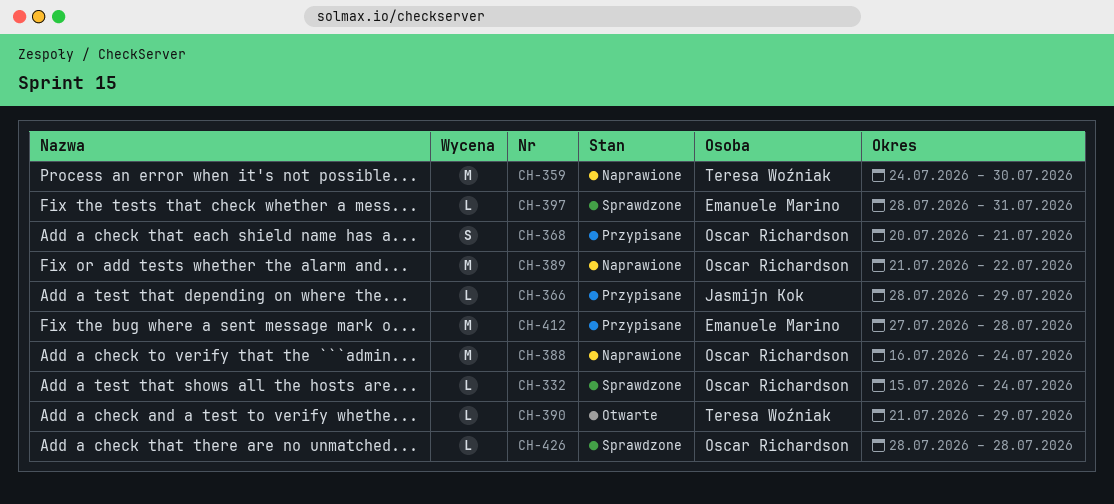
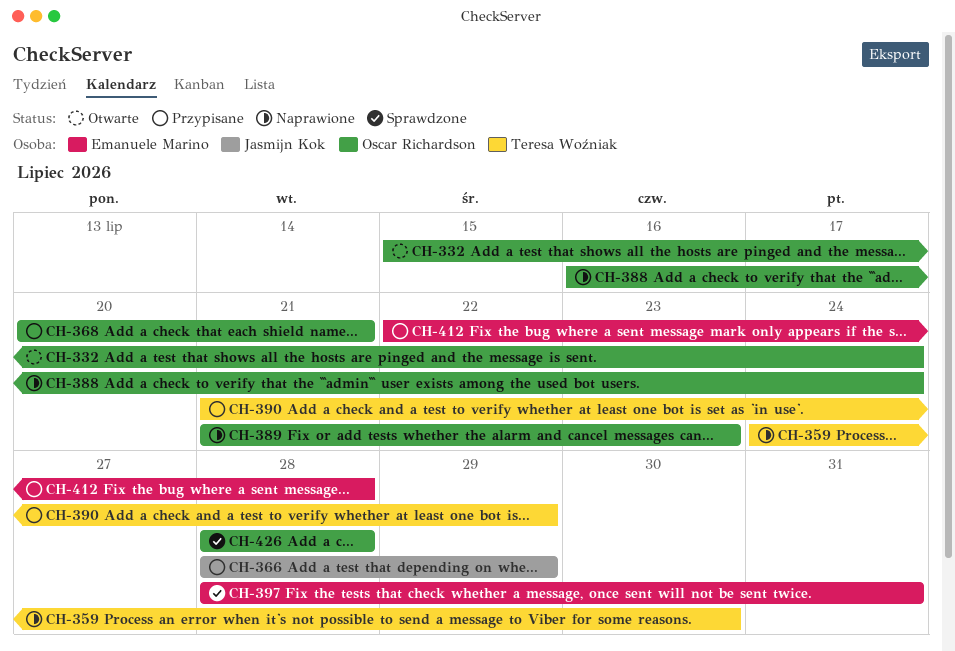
CH-332, status: Sprawdzone -> Otwarte
CH-389, due: Jul 22 -> Jul 23
CH-390, status: Otwarte -> Przypisane
CH-412, start: Jul 27 -> Jul 22

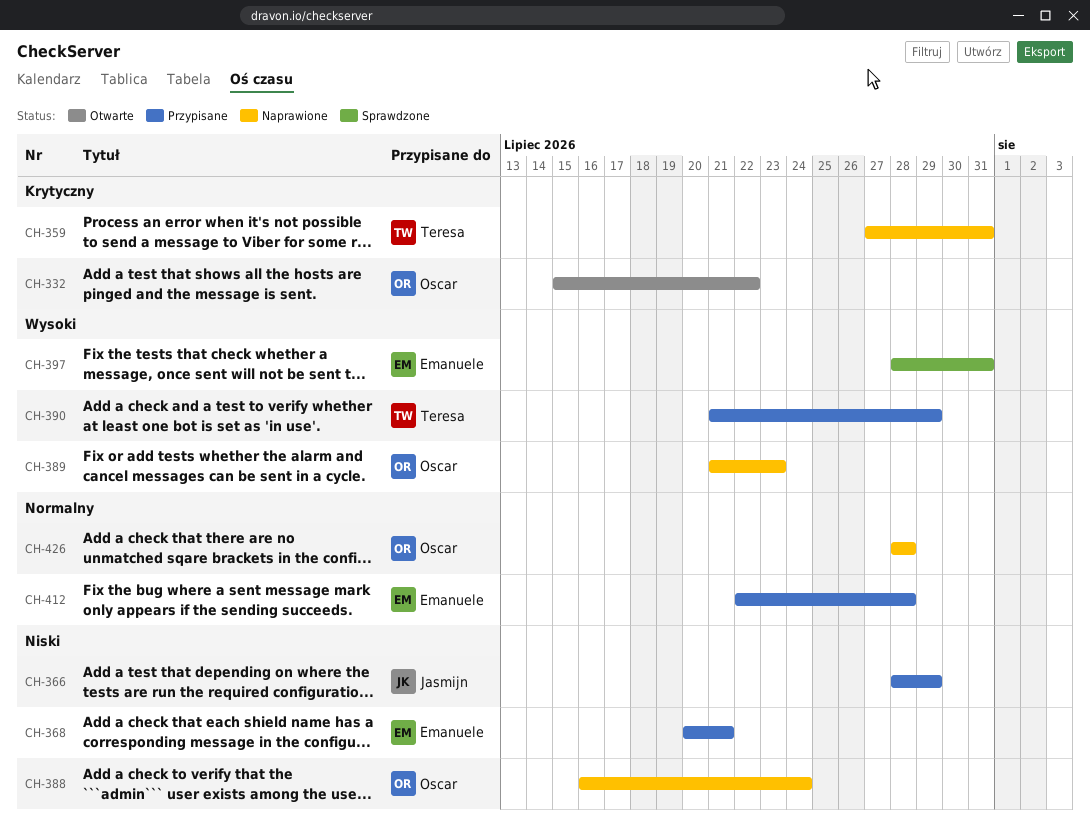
CH-332, due: Jul 24 -> Jul 22
CH-359, start: Jul 24 -> Jul 27
CH-359, due: Jul 30 -> Jul 31
CH-368, owner: Oscar Richardson -> Emanuele Marino
CH-426, status: Sprawdzone -> Naprawione

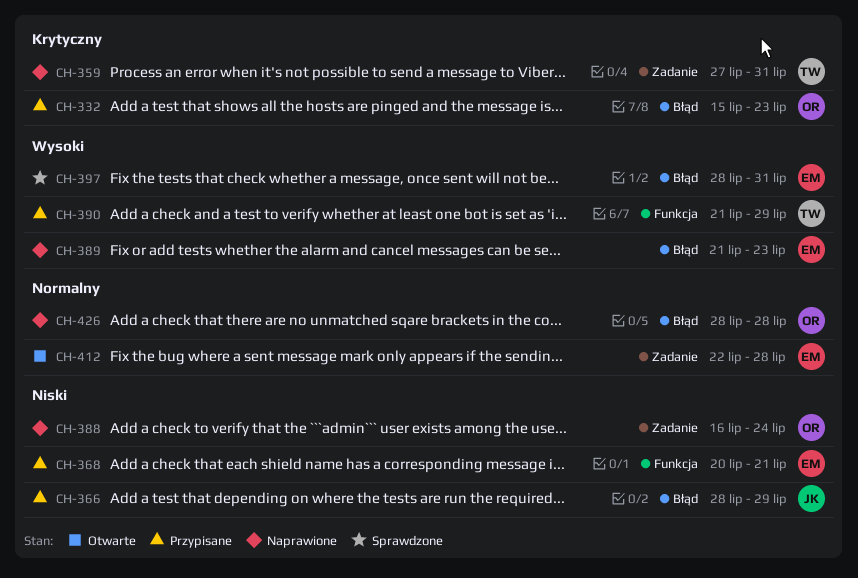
CH-332, status: Otwarte -> Przypisane
CH-332, due: Jul 22 -> Jul 23
CH-389, owner: Oscar -> Emanuele
CH-412, status: Przypisane -> Otwarte

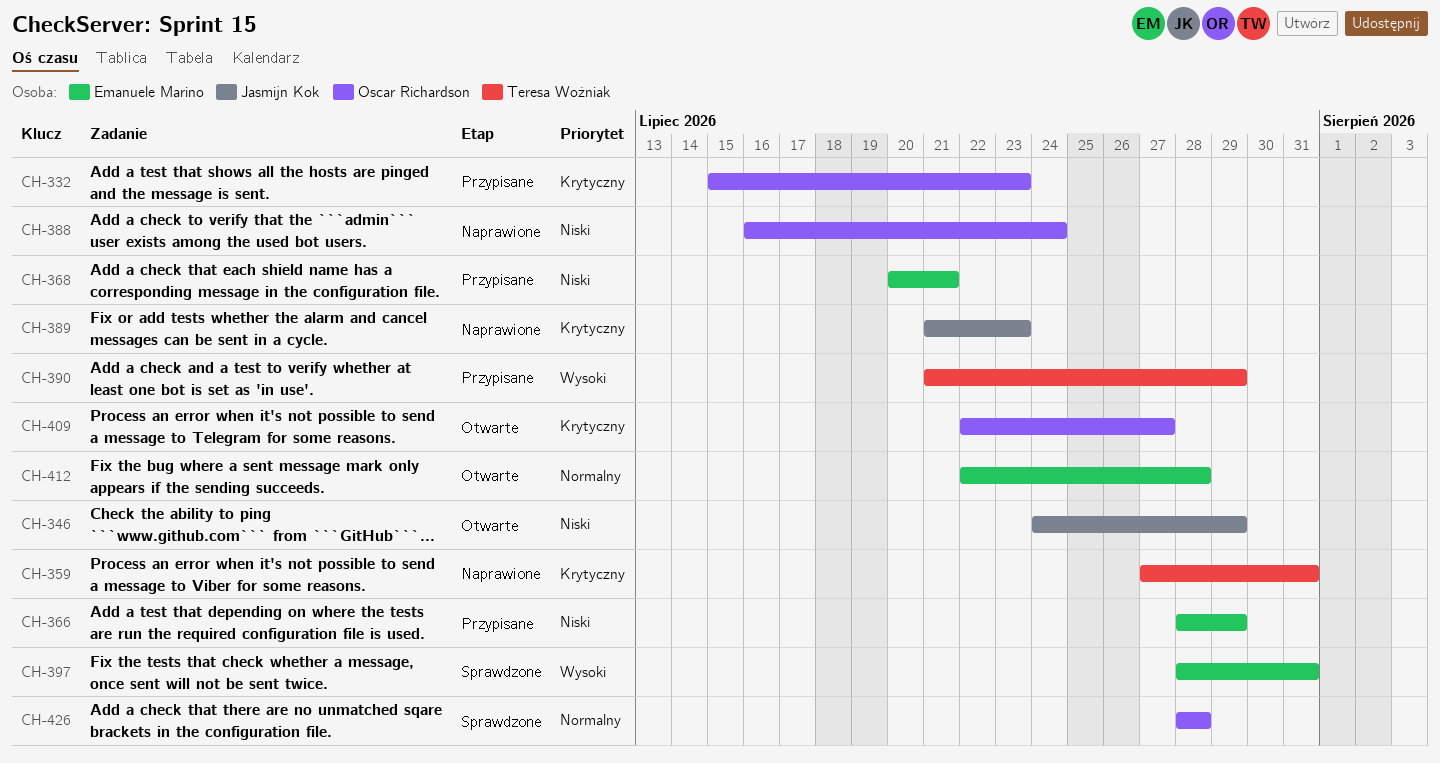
CH-346: none -> present
CH-366, owner: Jasmijn Kok -> Emanuele Marino
CH-389, owner: Emanuele Marino -> Jasmijn Kok
CH-389, priority: Wysoki -> Krytyczny
CH-409: none -> present
CH-426, status: Naprawione -> Sprawdzone

